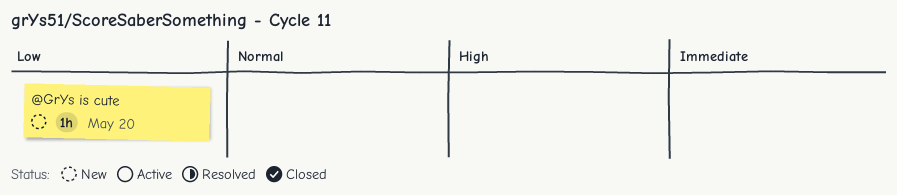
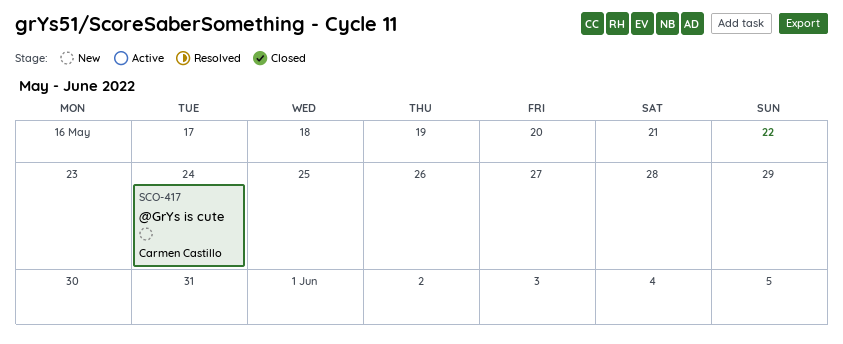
@GrYs is cute, due: May 20 -> May 24

